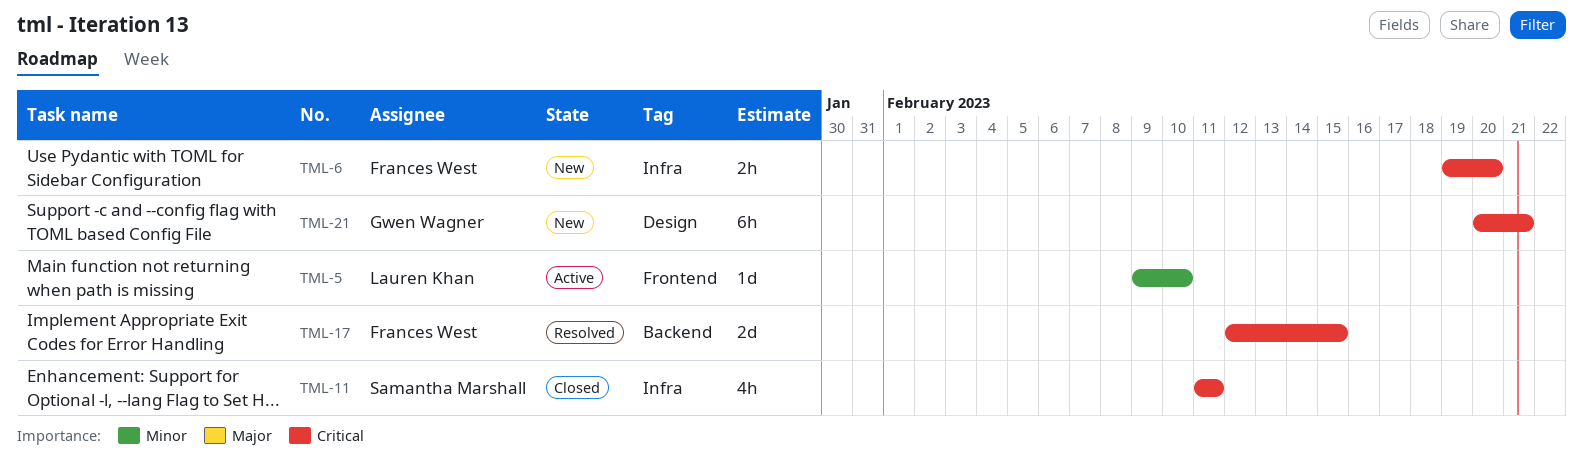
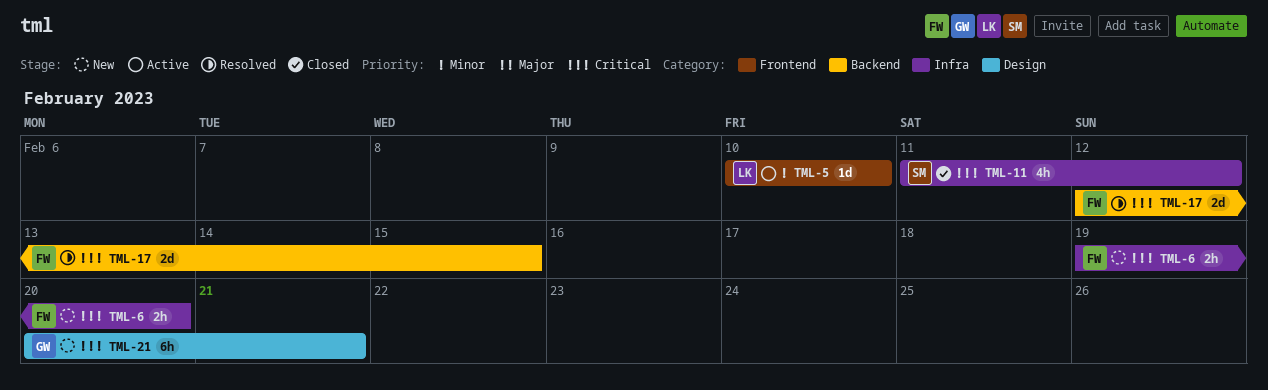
TML-5, start: Feb 9 -> Feb 10
TML-11, due: Feb 11 -> Feb 12

